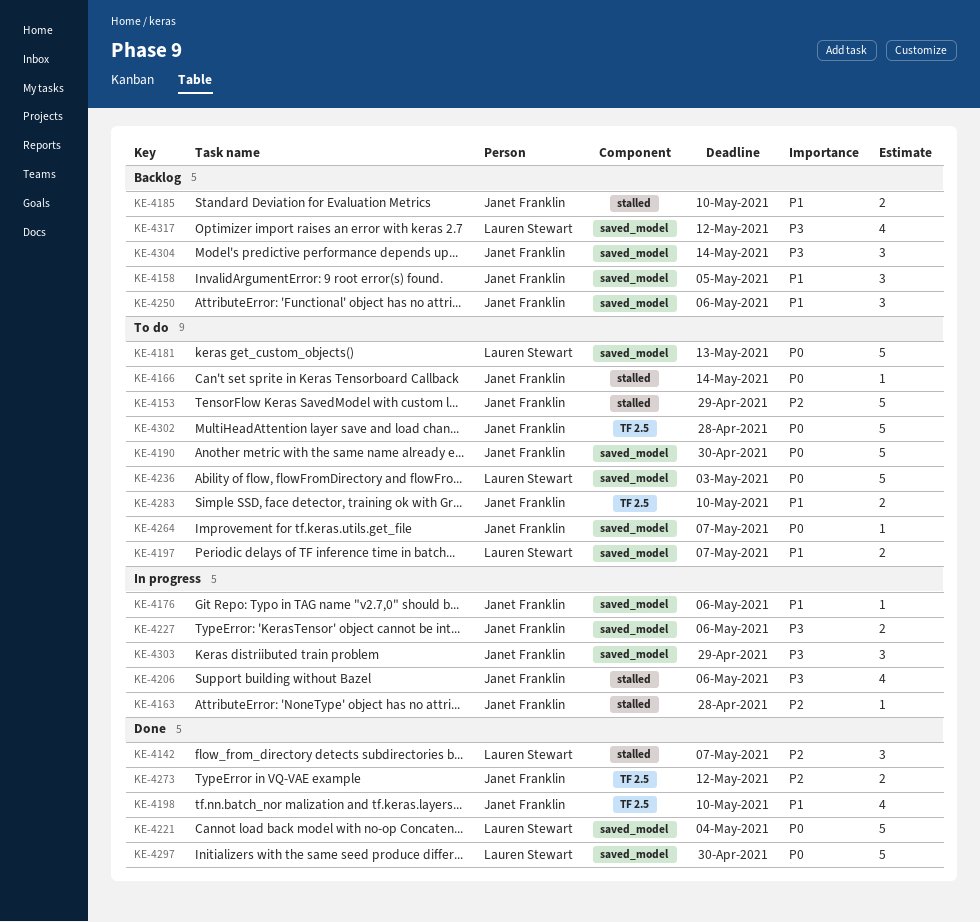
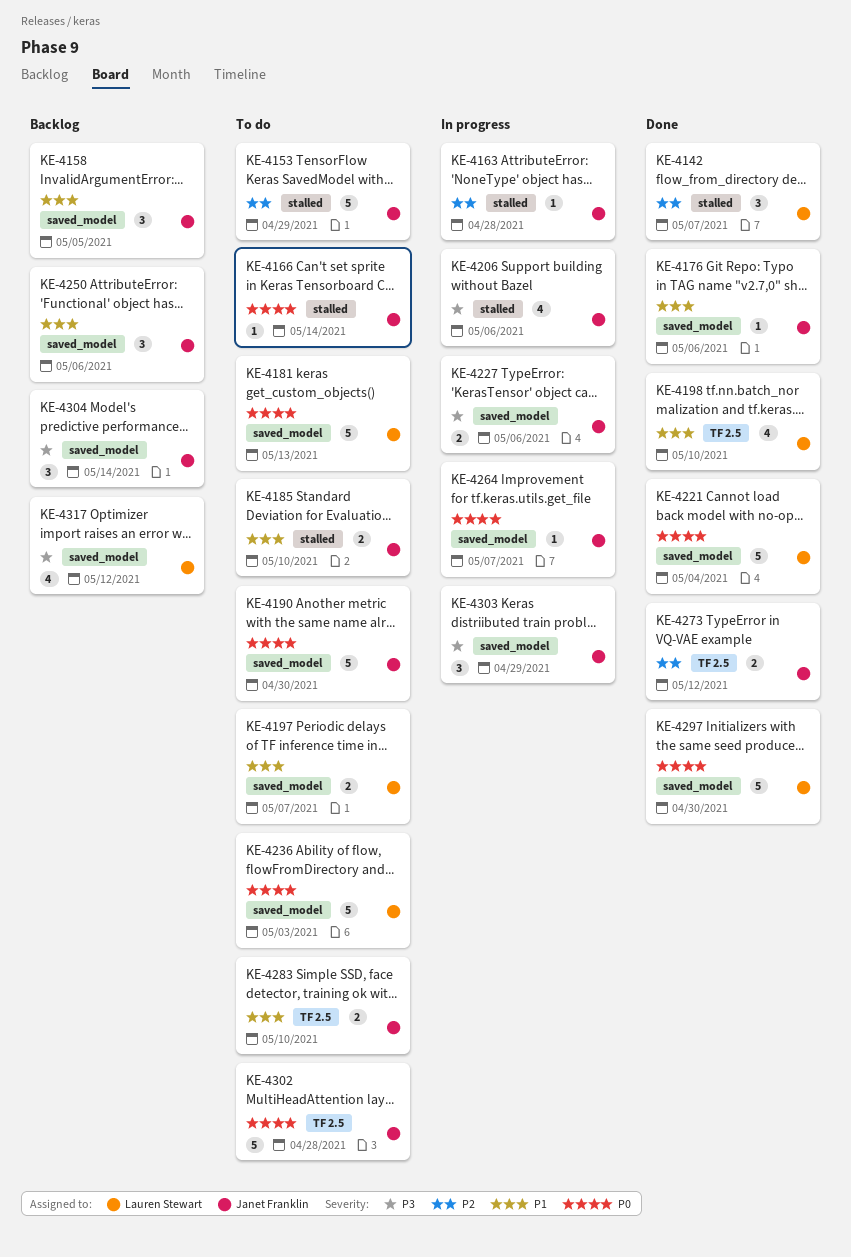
KE-4176, status: In progress -> Done
KE-4185, status: Backlog -> To do
KE-4198, owner: Janet Franklin -> Lauren Stewart
KE-4264, status: To do -> In progress

